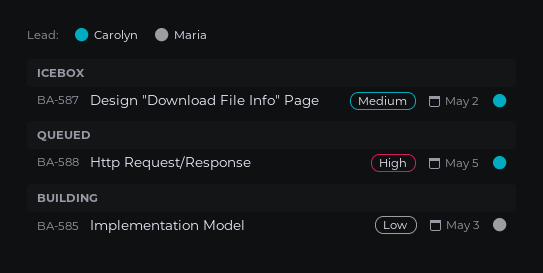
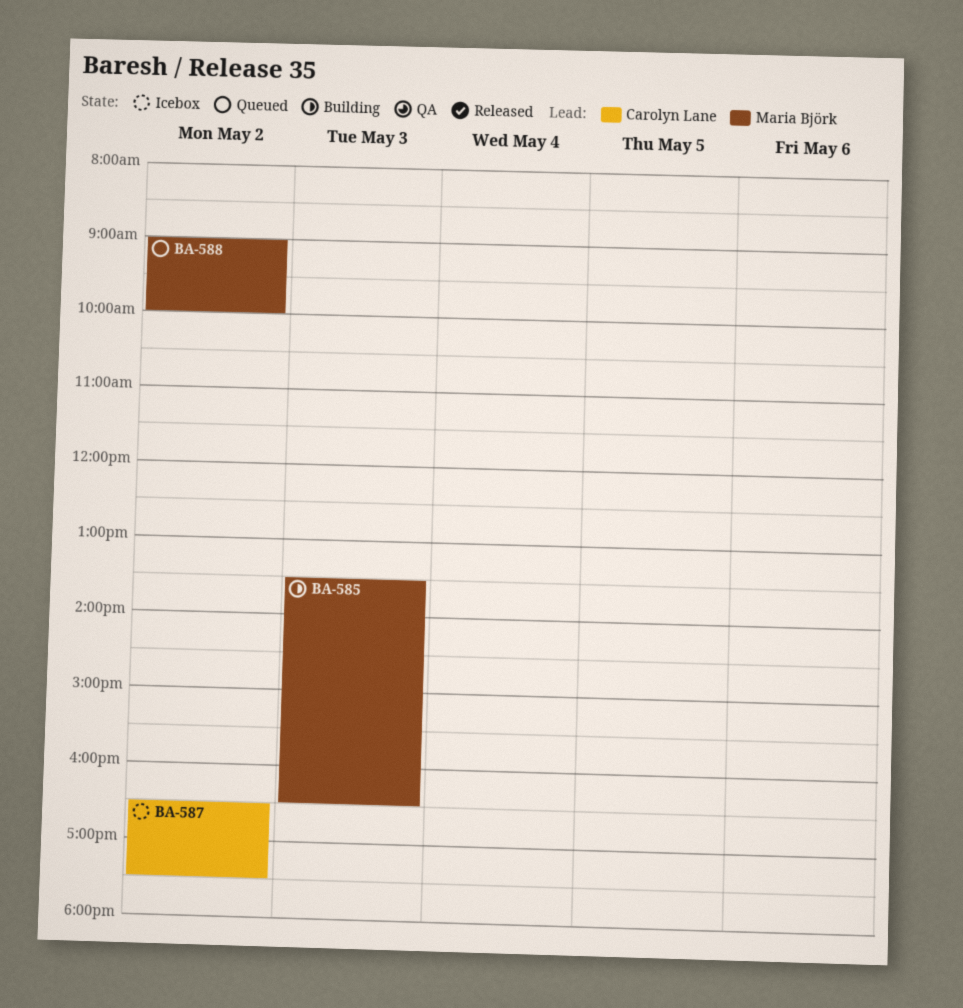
BA-588, owner: Carolyn Lane -> Maria Björk
BA-588, day: May 5 -> May 2

